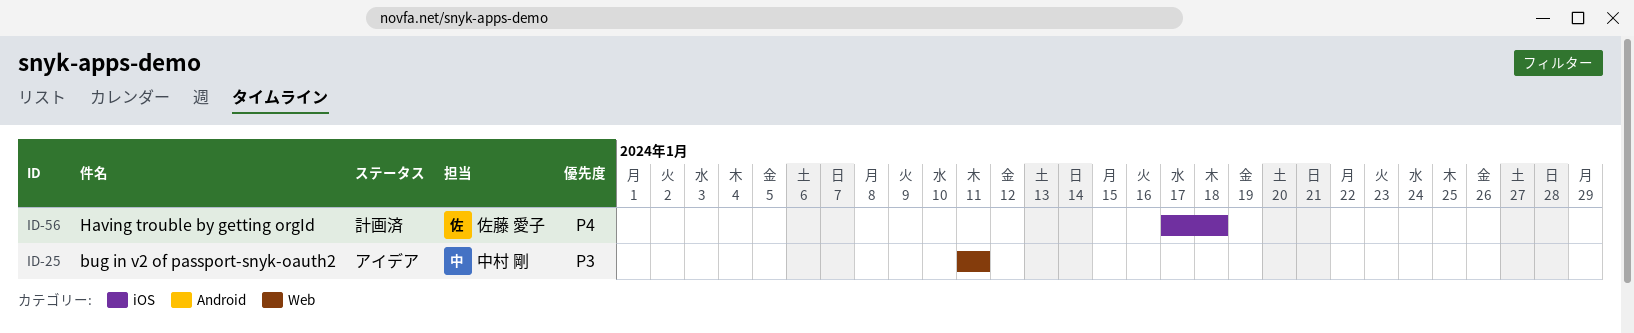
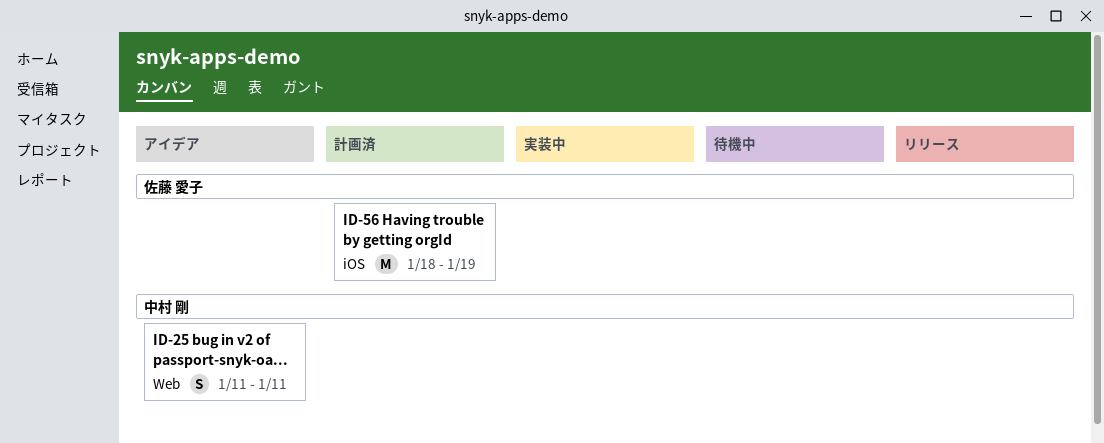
ID-56, start: Jan 17 -> Jan 18
ID-56, due: Jan 18 -> Jan 19

